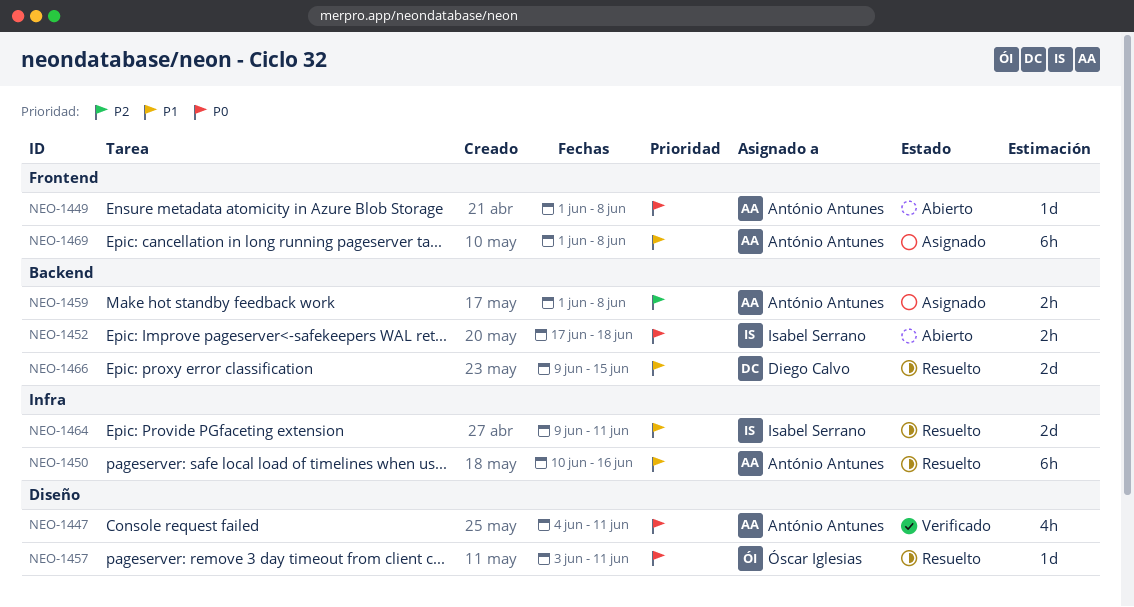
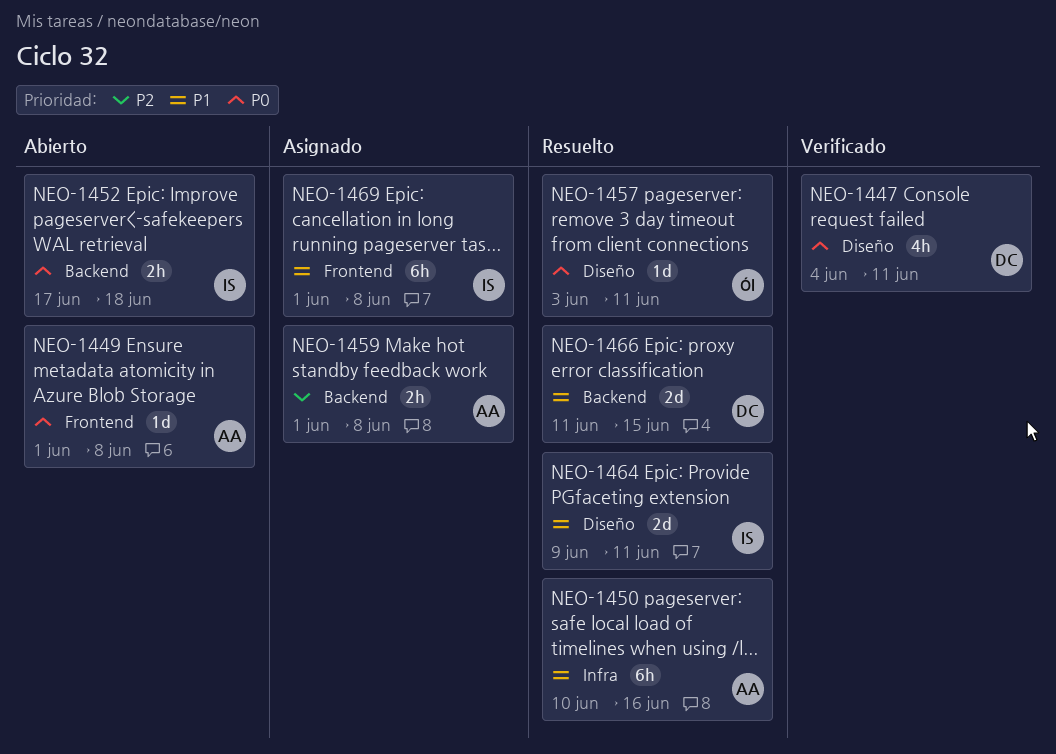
NEO-1447, owner: António Antunes -> Diego Calvo
NEO-1464, label: Infra -> Diseño
NEO-1466, start: Jun 9 -> Jun 11
NEO-1469, owner: António Antunes -> Isabel Serrano

